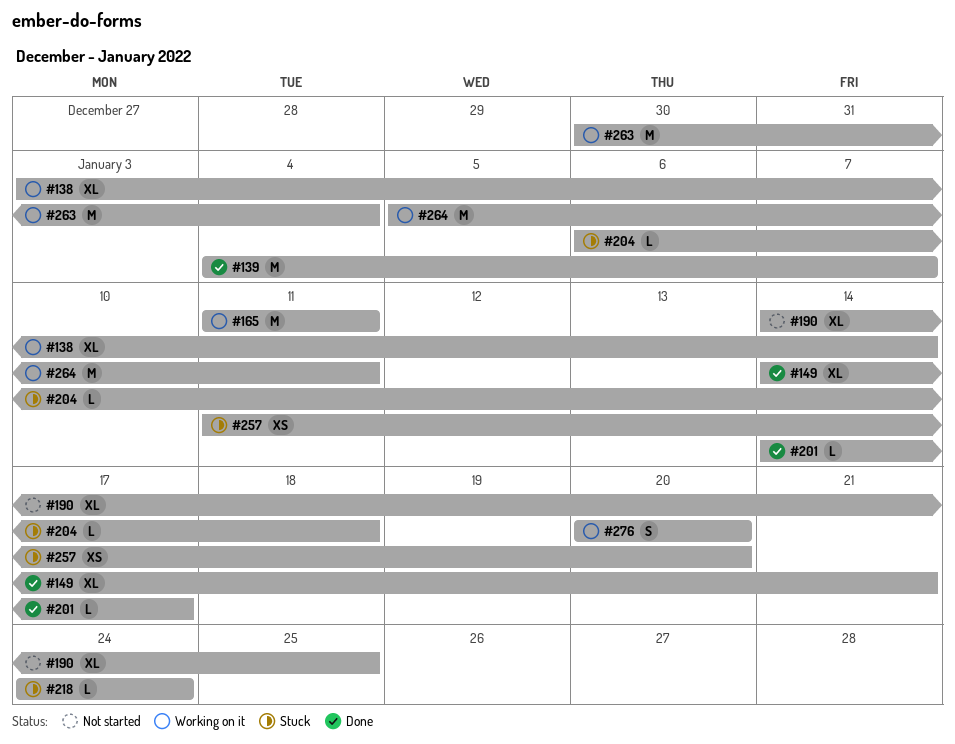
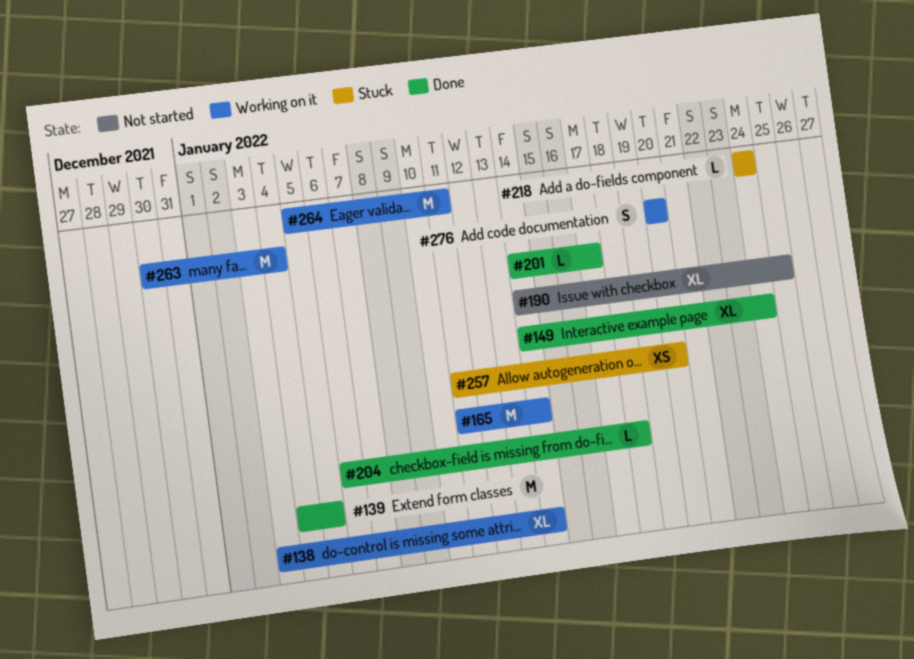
#139, due: Jan 7 -> Jan 5
#149, due: Jan 21 -> Jan 24
#165, due: Jan 11 -> Jan 14
#204, status: Stuck -> Done

